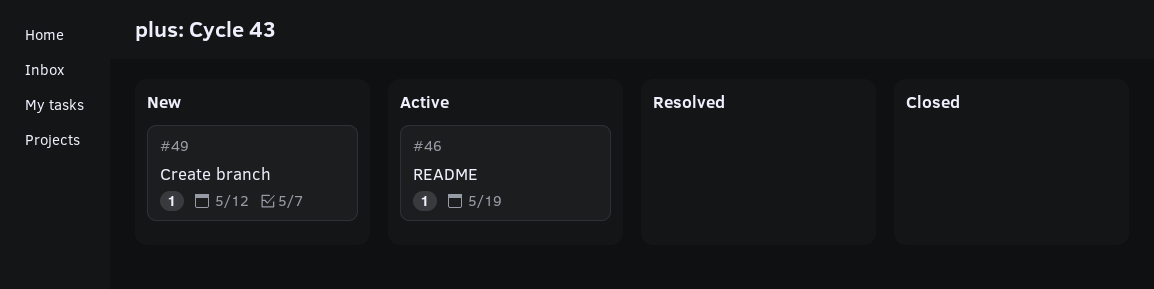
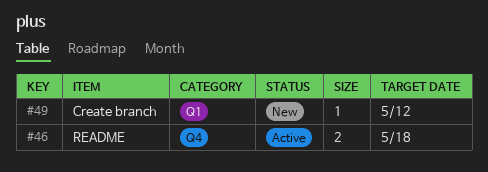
#46, estimate: 1 -> 2
#46, due: May 19 -> May 18

